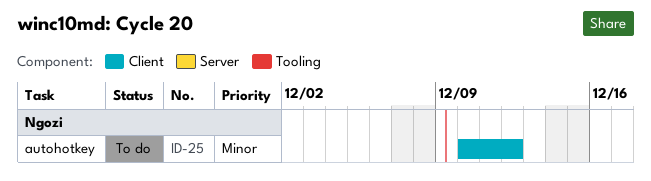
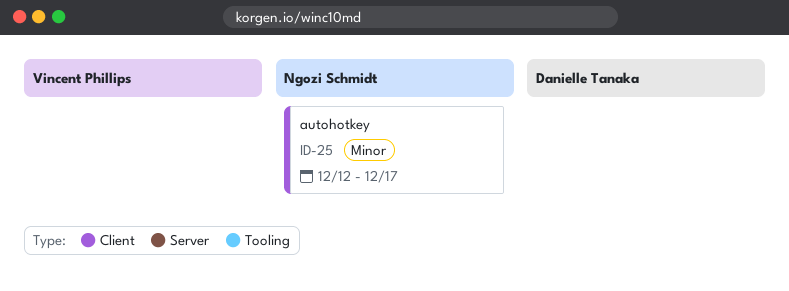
ID-25, start: Dec 10 -> Dec 12
ID-25, due: Dec 12 -> Dec 17

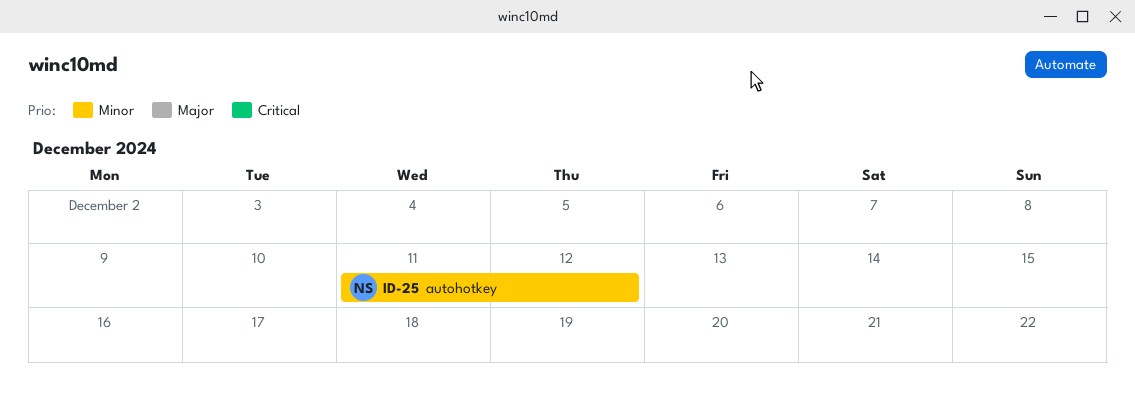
ID-25, start: Dec 12 -> Dec 11
ID-25, due: Dec 17 -> Dec 12

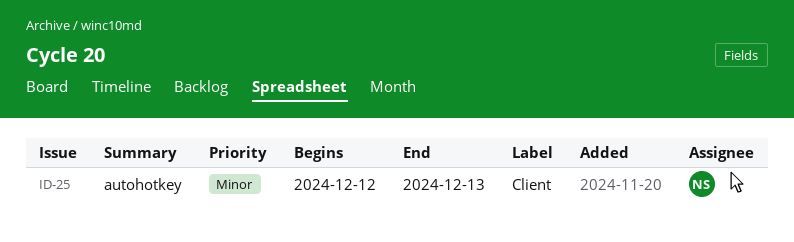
ID-25, start: Dec 11 -> Dec 12
ID-25, due: Dec 12 -> Dec 13

